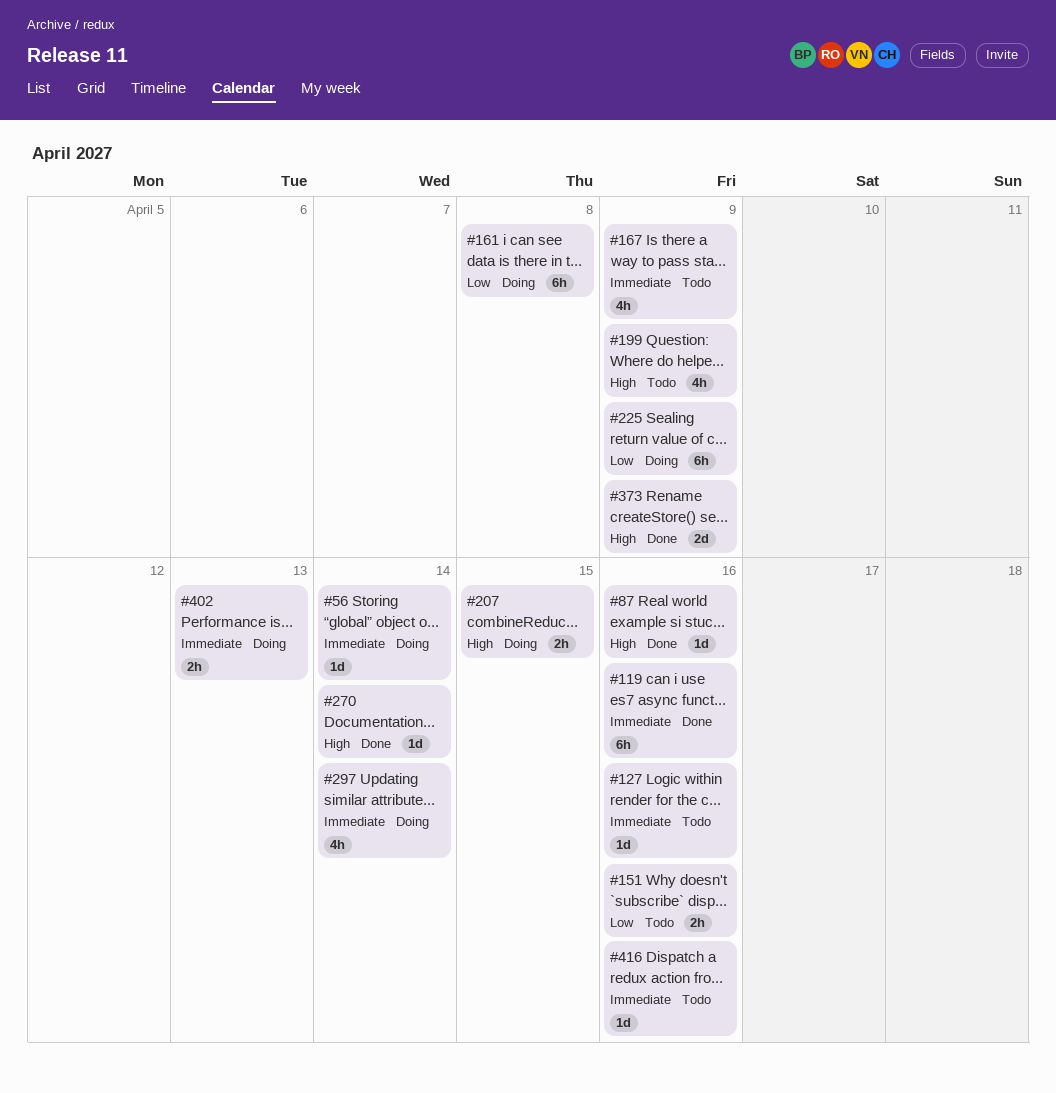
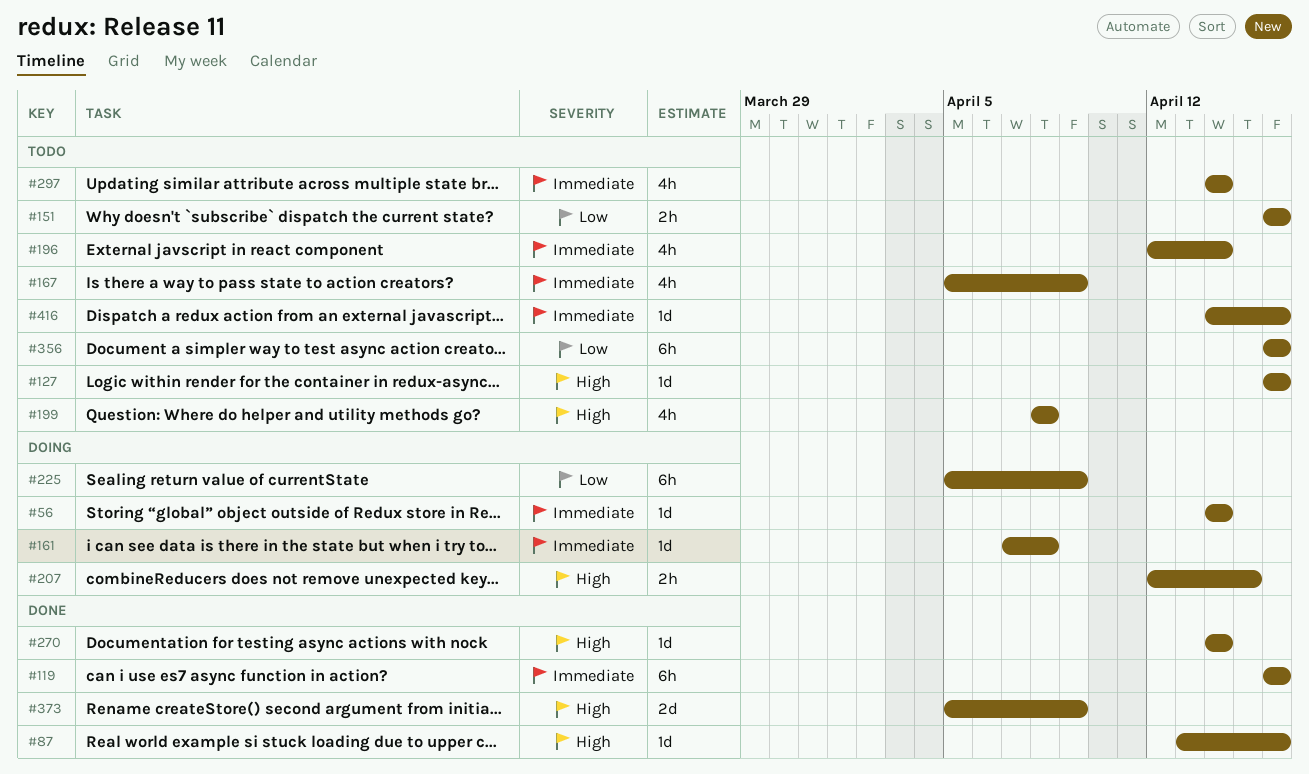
#127, priority: Immediate -> High
#161, priority: Low -> Immediate
#161, estimate: 6h -> 1d
#196: none -> present
#199, due: Apr 9 -> Apr 8
#297, status: Doing -> Todo
#356: none -> present
#402: present -> none

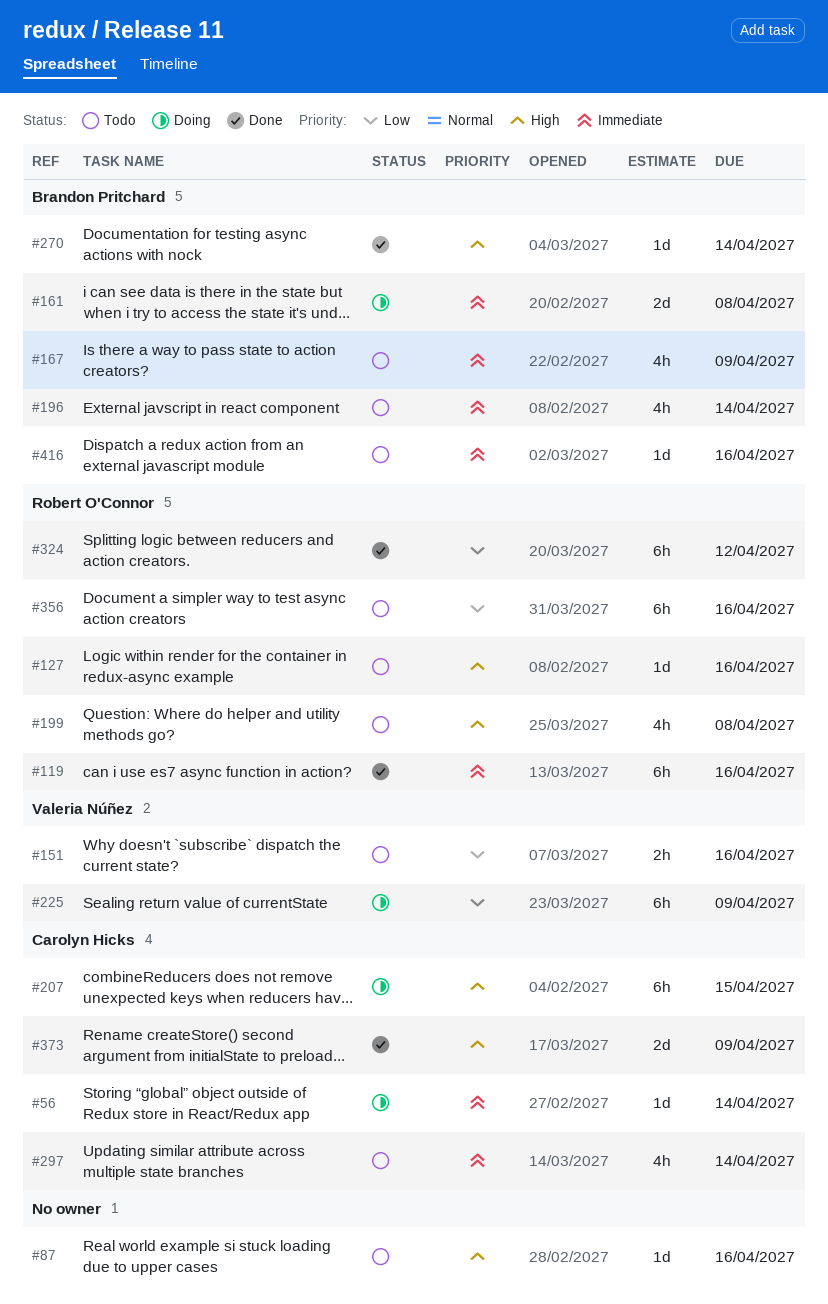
#87, status: Done -> Todo
#161, estimate: 1d -> 2d
#207, estimate: 2h -> 6h
#324: none -> present

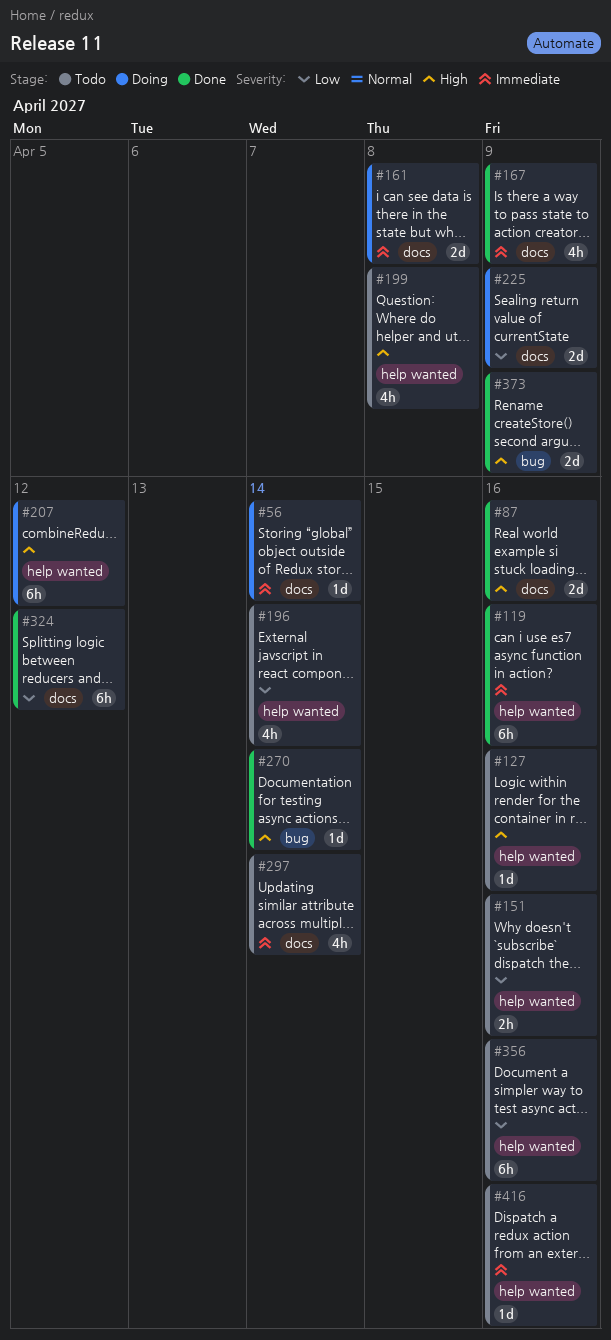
#87, status: Todo -> Done
#87, estimate: 1d -> 2d
#167, status: Todo -> Done
#196, priority: Immediate -> Low
#207, due: Apr 15 -> Apr 12
#225, estimate: 6h -> 2d

